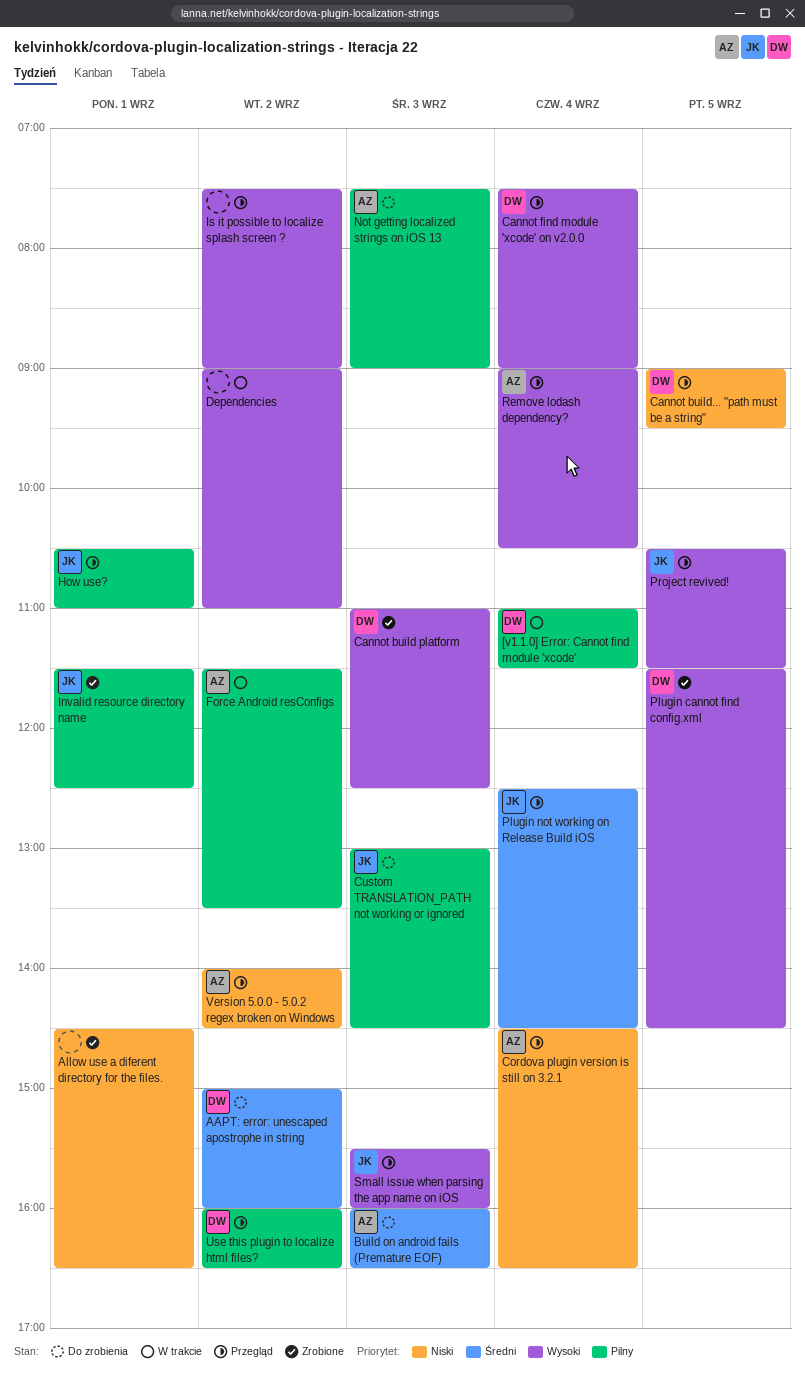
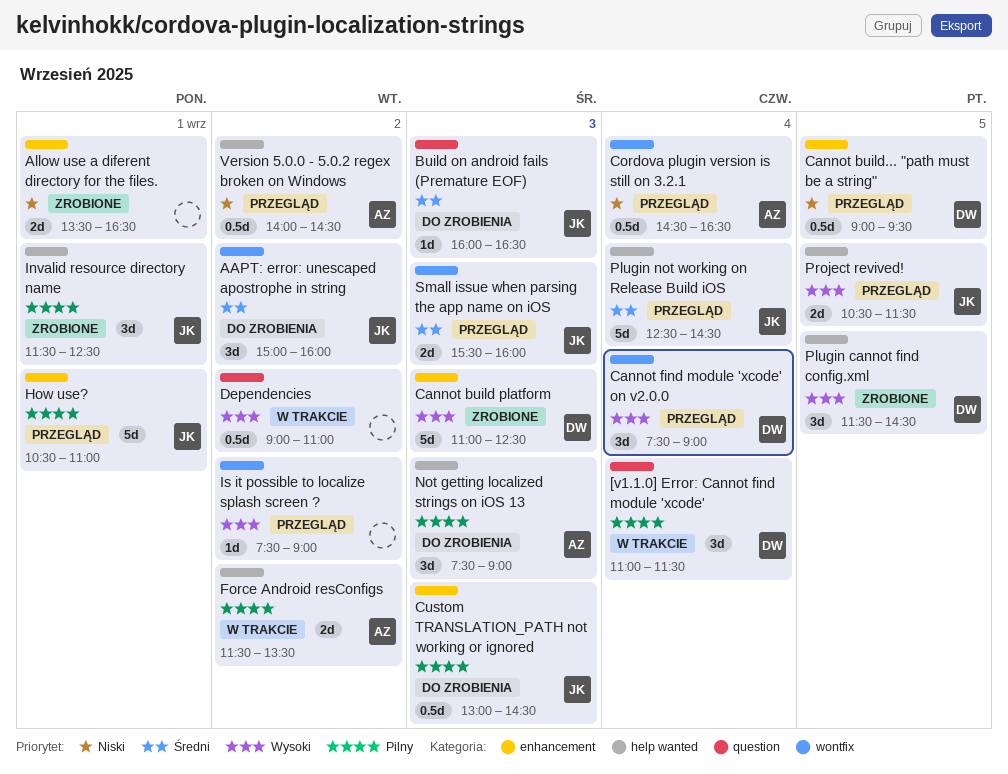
AAPT: error: unescaped apostrophe in string, owner: DW -> JK
Allow use a diferent directory for the files., begins: 14:30 -> 13:30
Build on android fails (Premature EOF), owner: AZ -> JK
Remove lodash dependency?: present -> none
Small issue when parsing the app name on iOS, priority: Wysoki -> Średni
Use this plugin to localize html files?: present -> none

